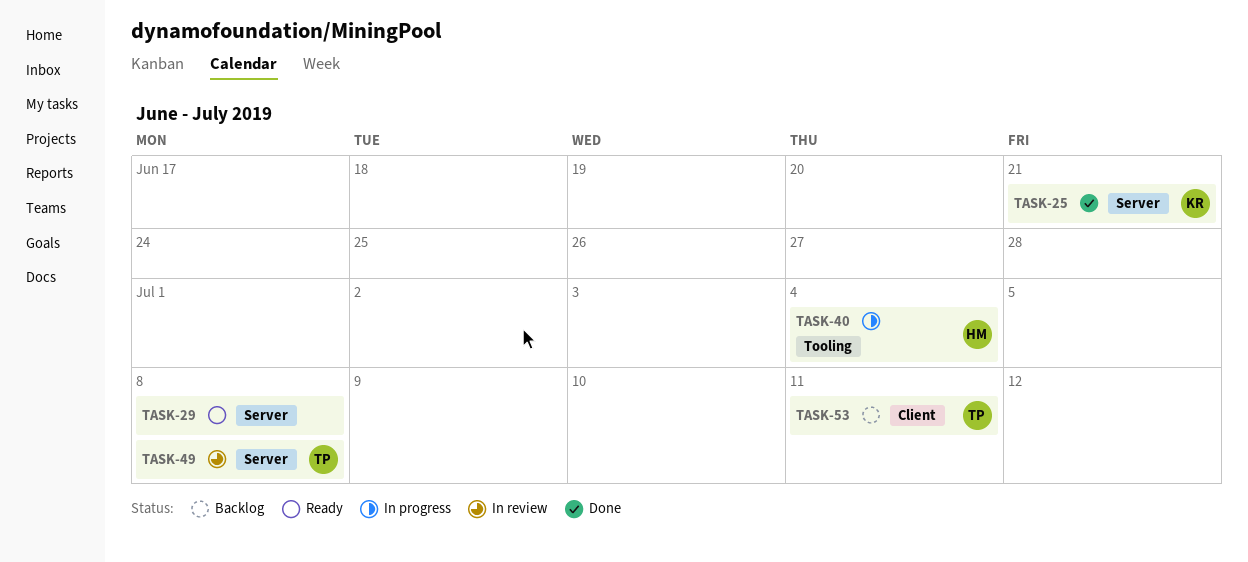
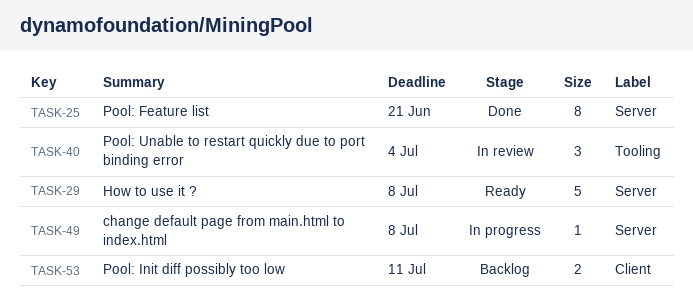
TASK-40, status: In progress -> In review
TASK-49, status: In review -> In progress

